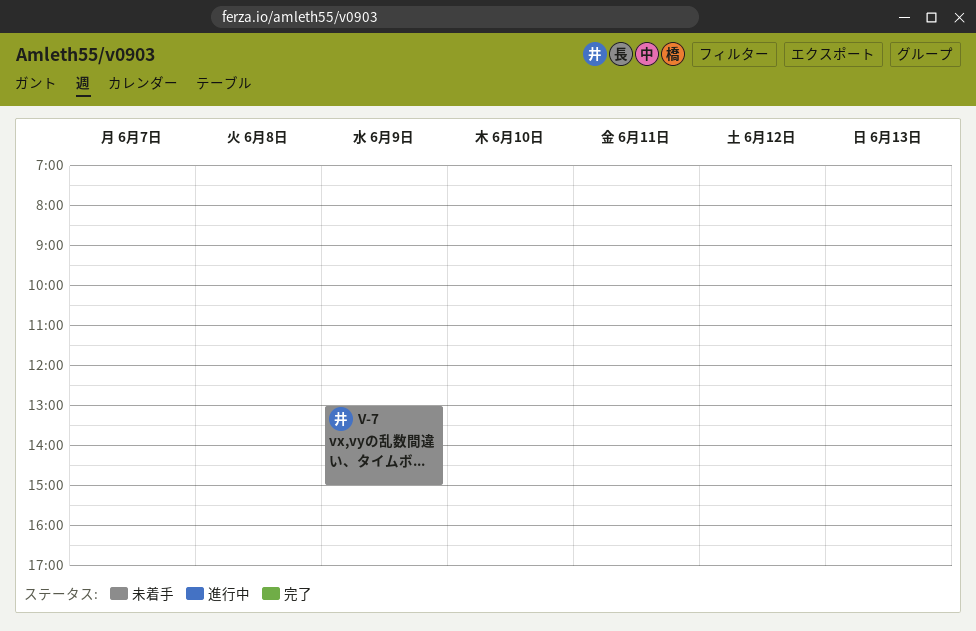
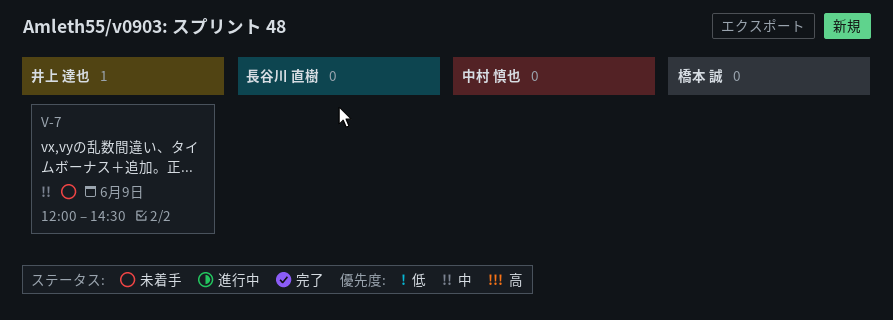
V-7, begins: 13:00 -> 12:00
V-7, ends: 15:00 -> 14:30

